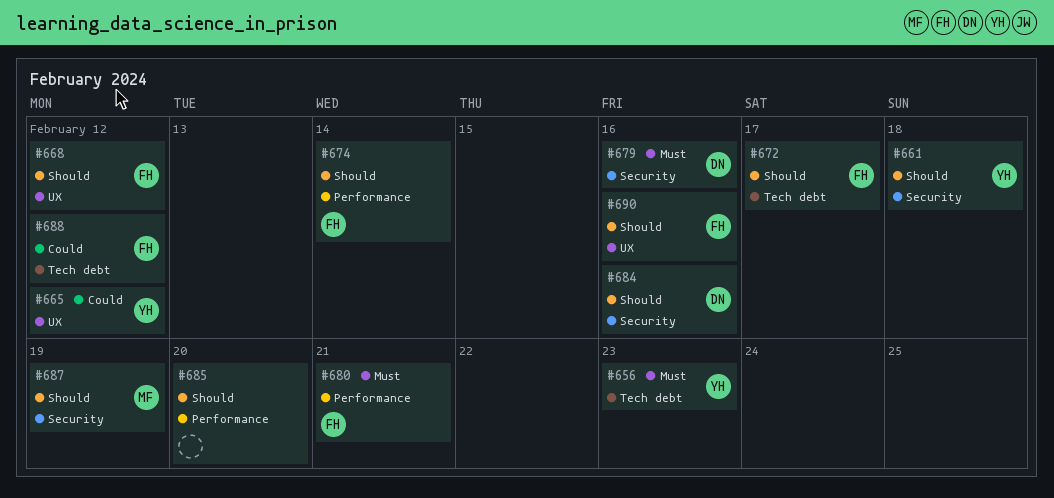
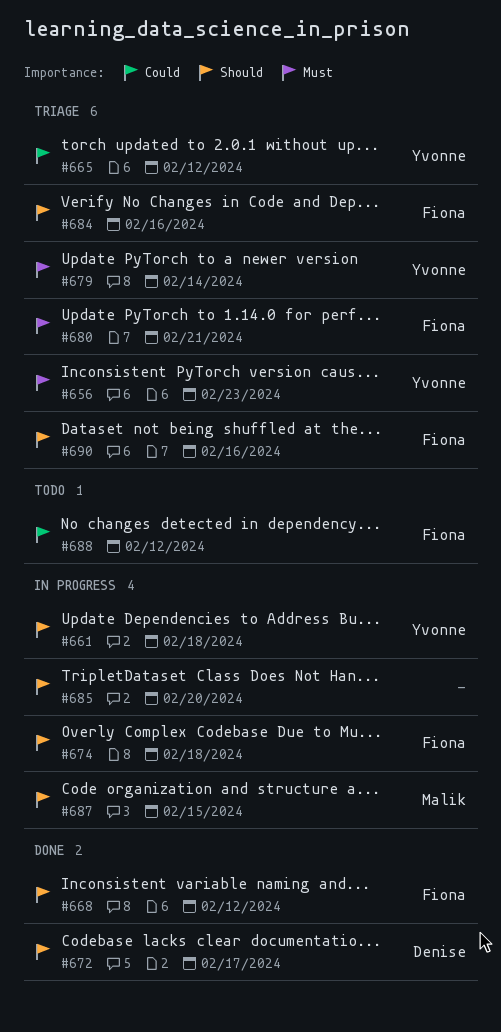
#672, owner: Fiona -> Denise
#674, due: Feb 14 -> Feb 18
#679, owner: Denise -> Yvonne
#679, due: Feb 16 -> Feb 14
#684, owner: Denise -> Fiona
#687, due: Feb 19 -> Feb 15

